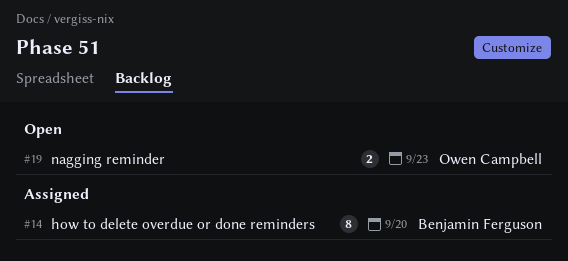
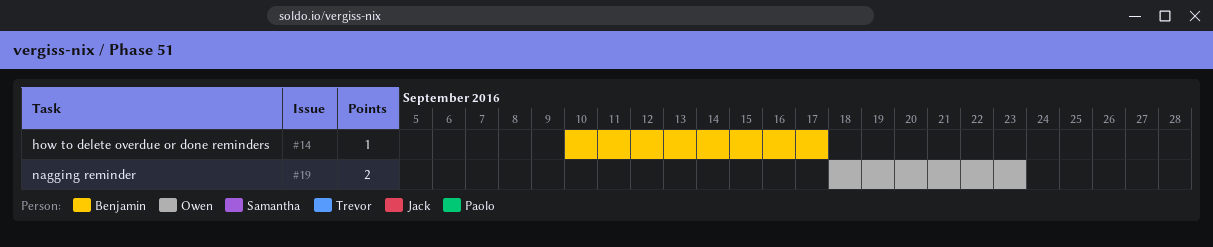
#14, estimate: 8 -> 1
#14, due: Sep 20 -> Sep 17

